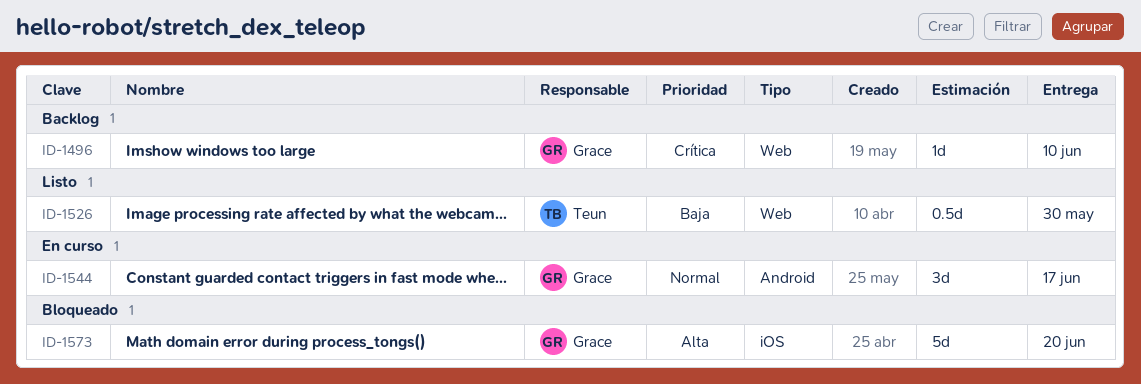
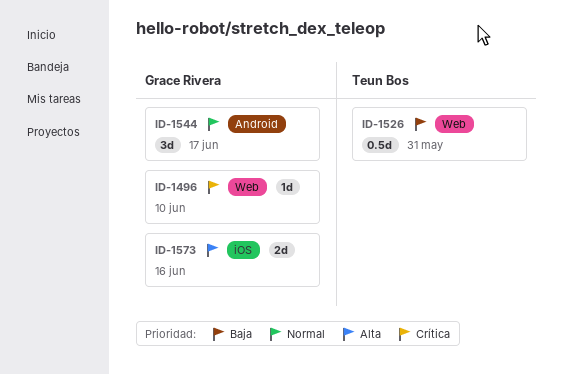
ID-1526, due: May 30 -> May 31
ID-1573, estimate: 5d -> 2d
ID-1573, due: Jun 20 -> Jun 16

